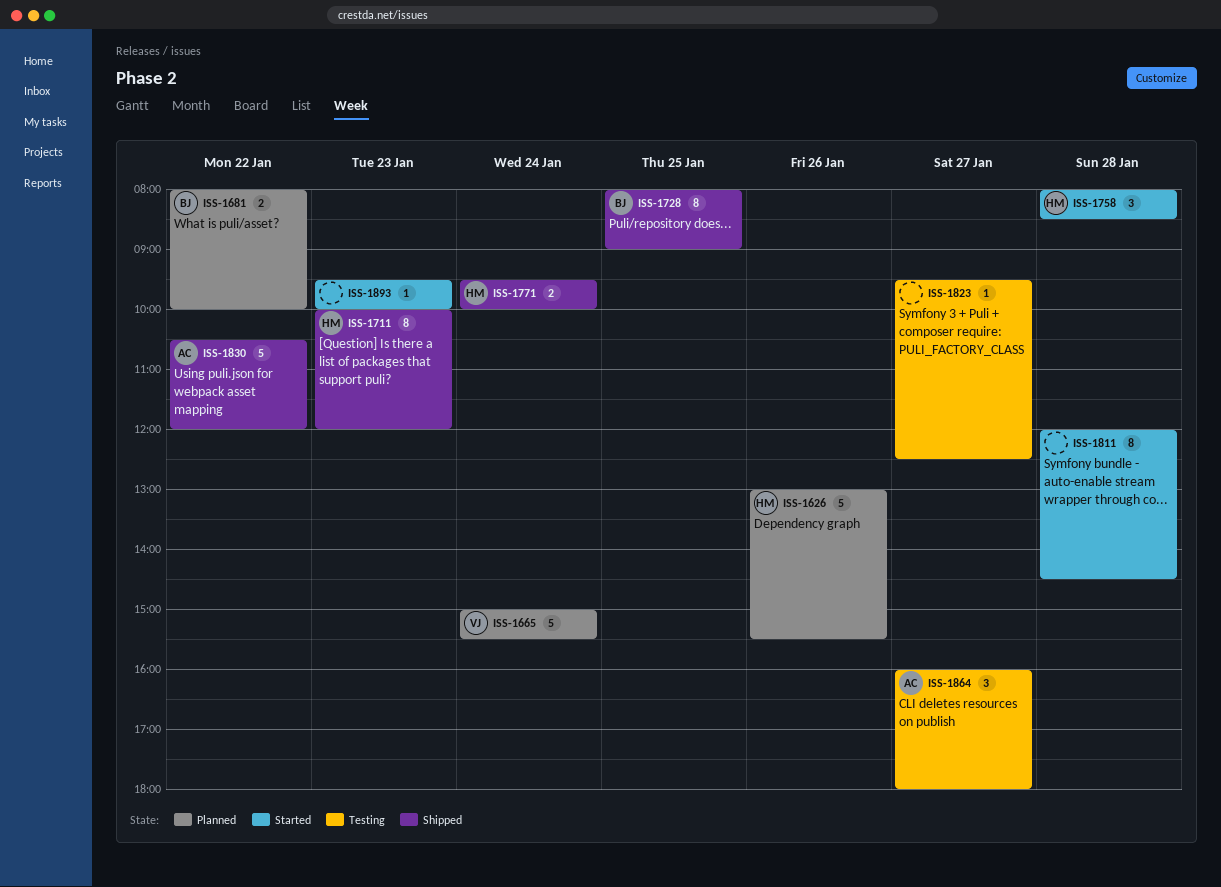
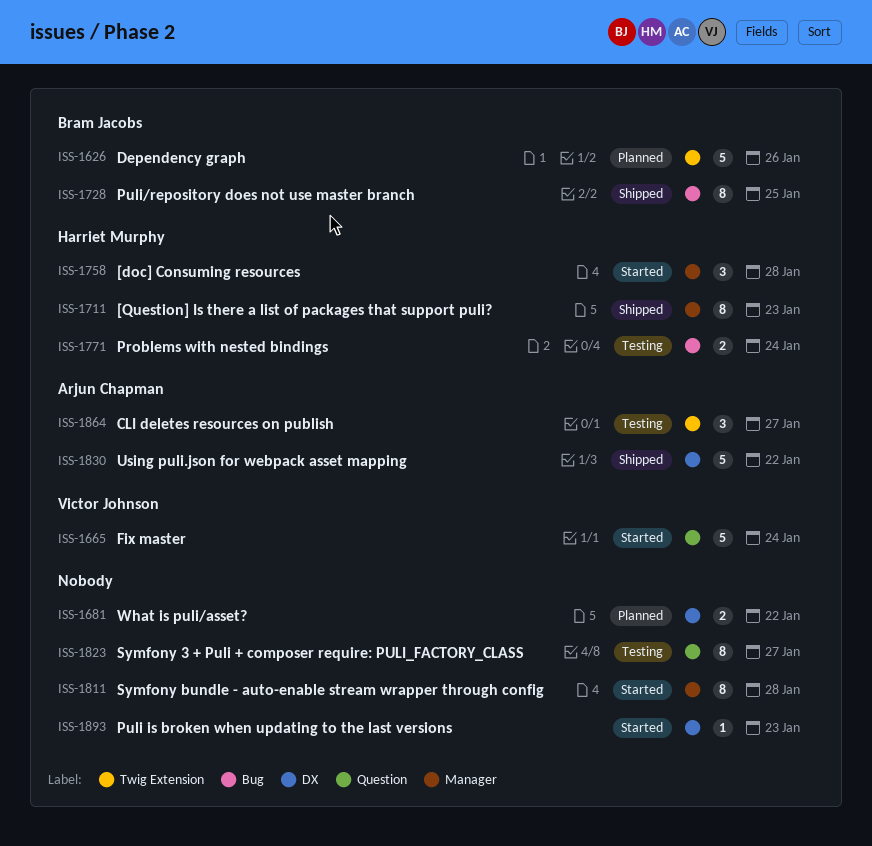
ISS-1626, owner: Harriet Murphy -> Bram Jacobs
ISS-1665, status: Planned -> Started
ISS-1681, owner: Bram Jacobs -> none
ISS-1771, status: Shipped -> Testing
ISS-1823, estimate: 1 -> 8

